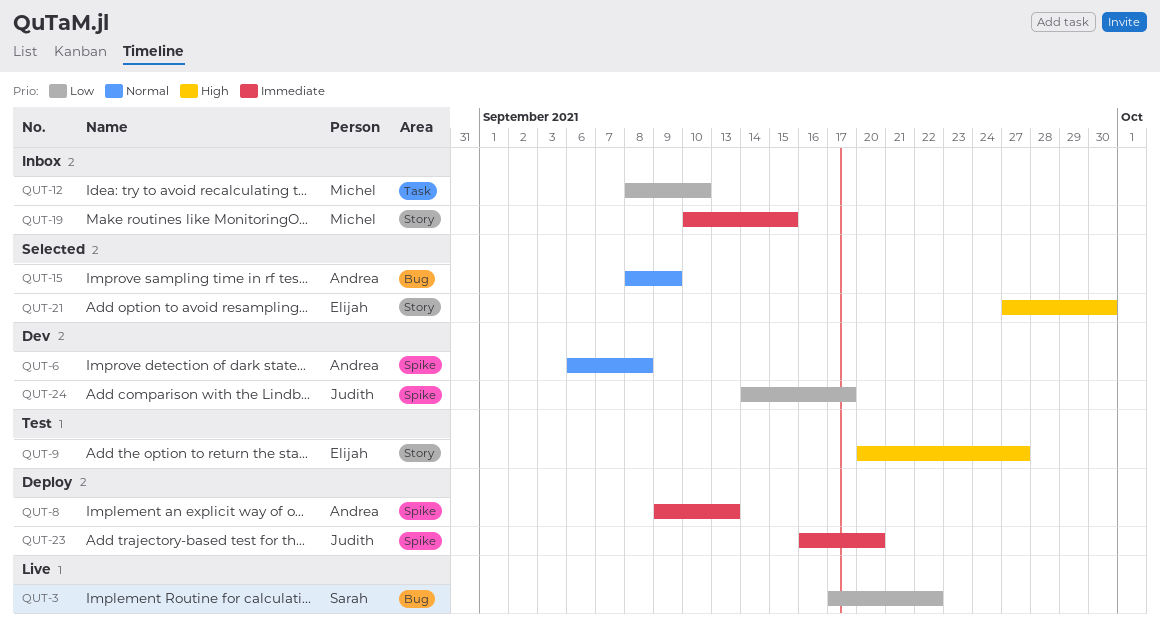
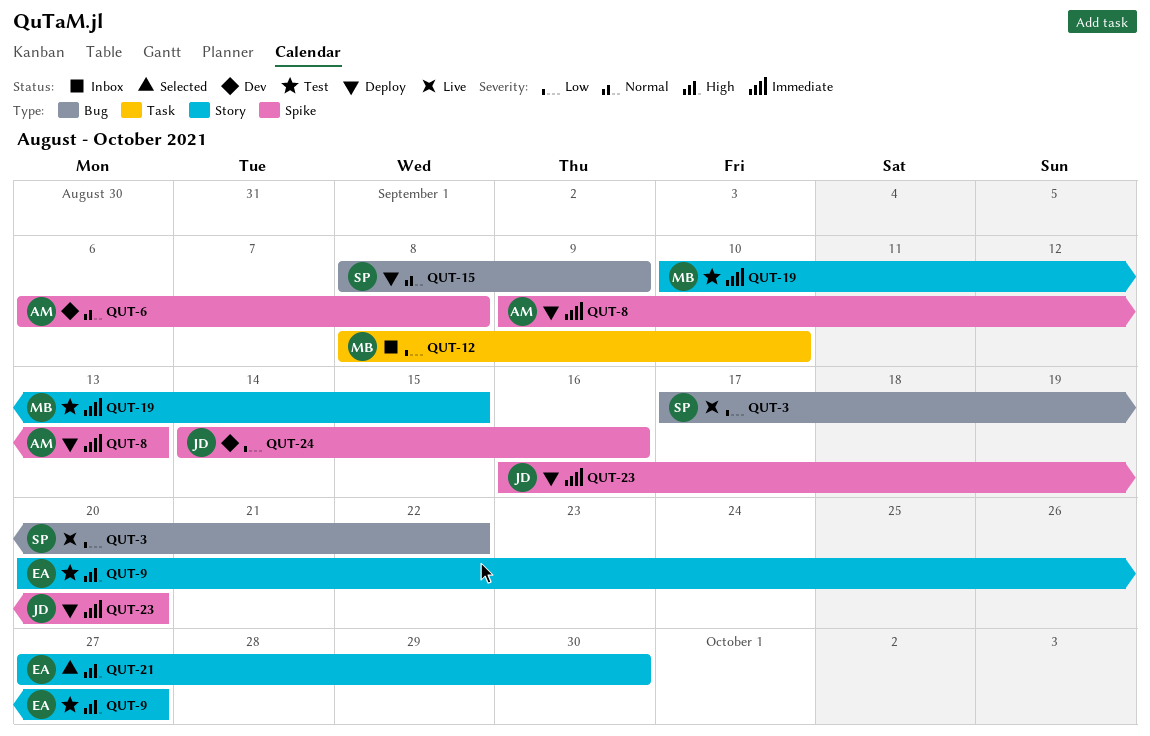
QUT-15, status: Selected -> Deploy
QUT-15, owner: Andrea -> Sarah
QUT-19, status: Inbox -> Test
QUT-24, due: Sep 17 -> Sep 16

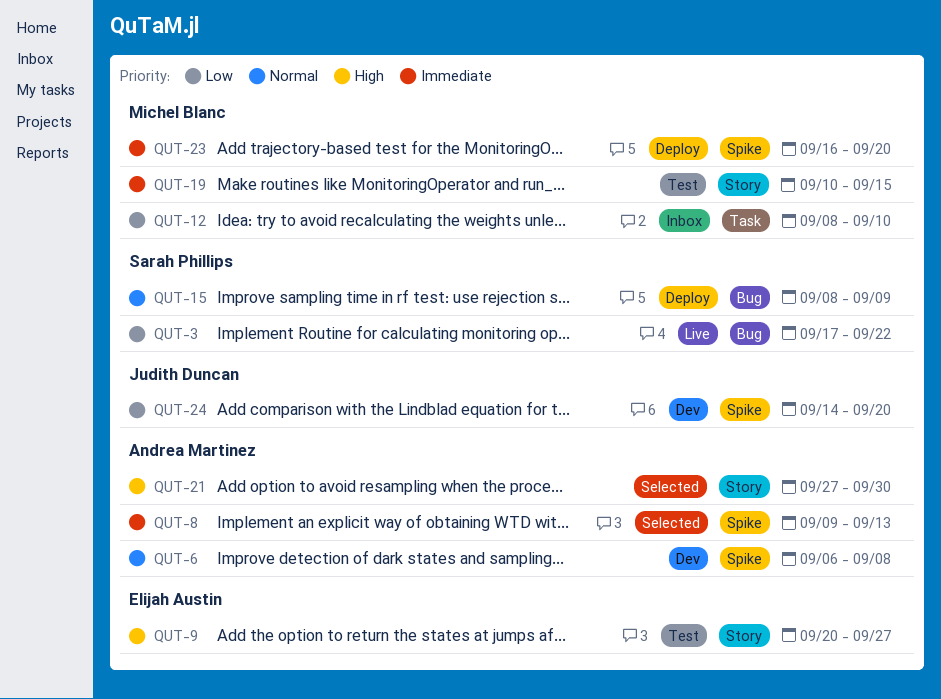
QUT-8, status: Deploy -> Selected
QUT-21, owner: Elijah Austin -> Andrea Martinez
QUT-23, owner: Judith Duncan -> Michel Blanc
QUT-24, due: Sep 16 -> Sep 20

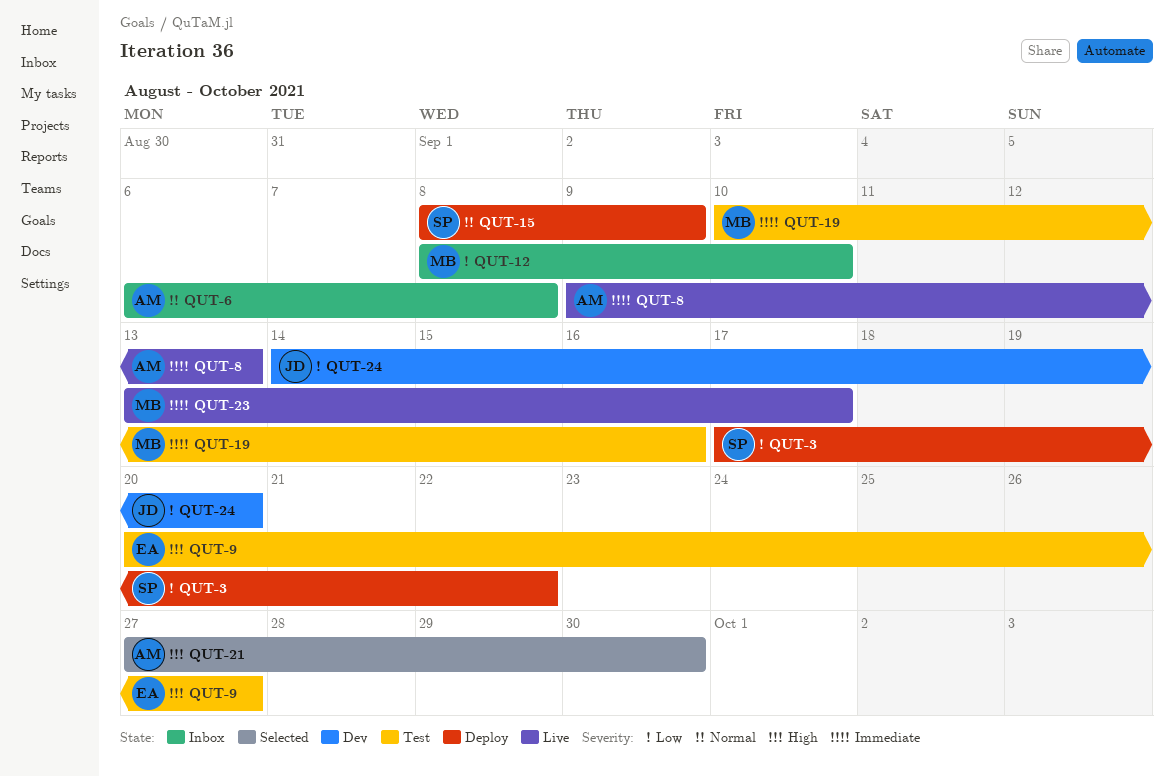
QUT-3, status: Live -> Deploy
QUT-6, status: Dev -> Inbox
QUT-8, status: Selected -> Live
QUT-19, due: Sep 15 -> Sep 16
QUT-23, status: Deploy -> Live
QUT-23, start: Sep 16 -> Sep 13
QUT-23, due: Sep 20 -> Sep 17

